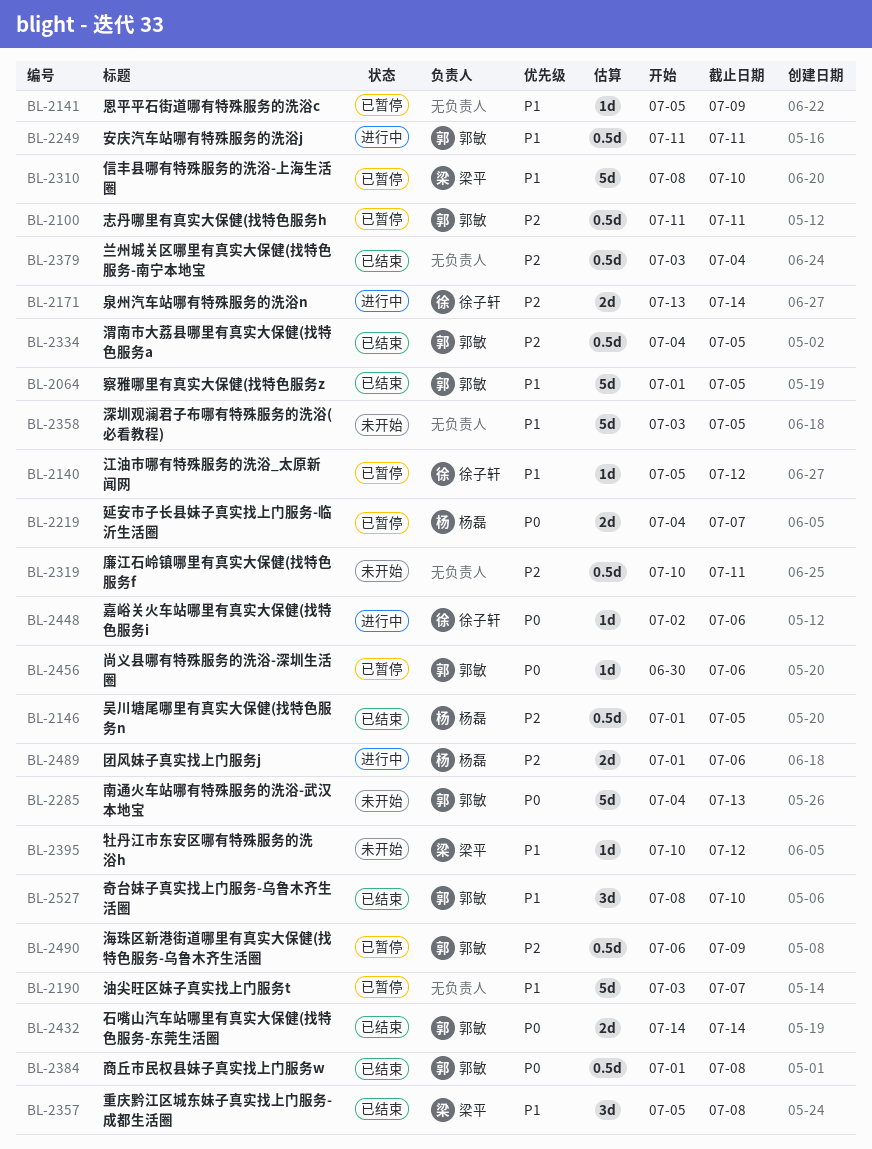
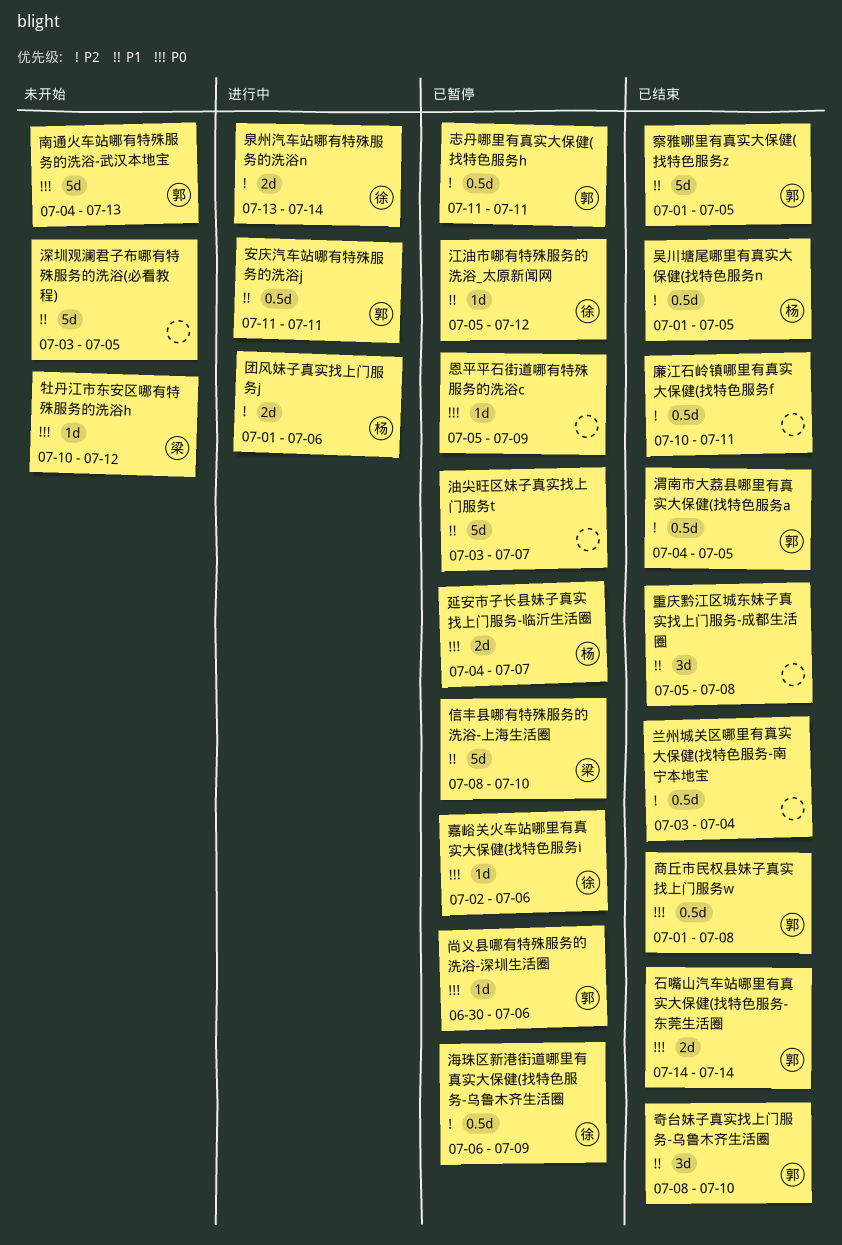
嘉峪关火车站哪里有真实大保健(找特色服务i, status: 进行中 -> 已暂停
廉江石岭镇哪里有真实大保健(找特色服务f, status: 未开始 -> 已结束
恩平平石街道哪有特殊服务的洗浴c, priority: P1 -> P0
海珠区新港街道哪里有真实大保健(找特色服务-乌鲁木齐生活圈, owner: 郭敏 -> 徐子轩
牡丹江市东安区哪有特殊服务的洗浴h, priority: P1 -> P0
重庆黔江区城东妹子真实找上门服务-成都生活圈, owner: 梁平 -> none

